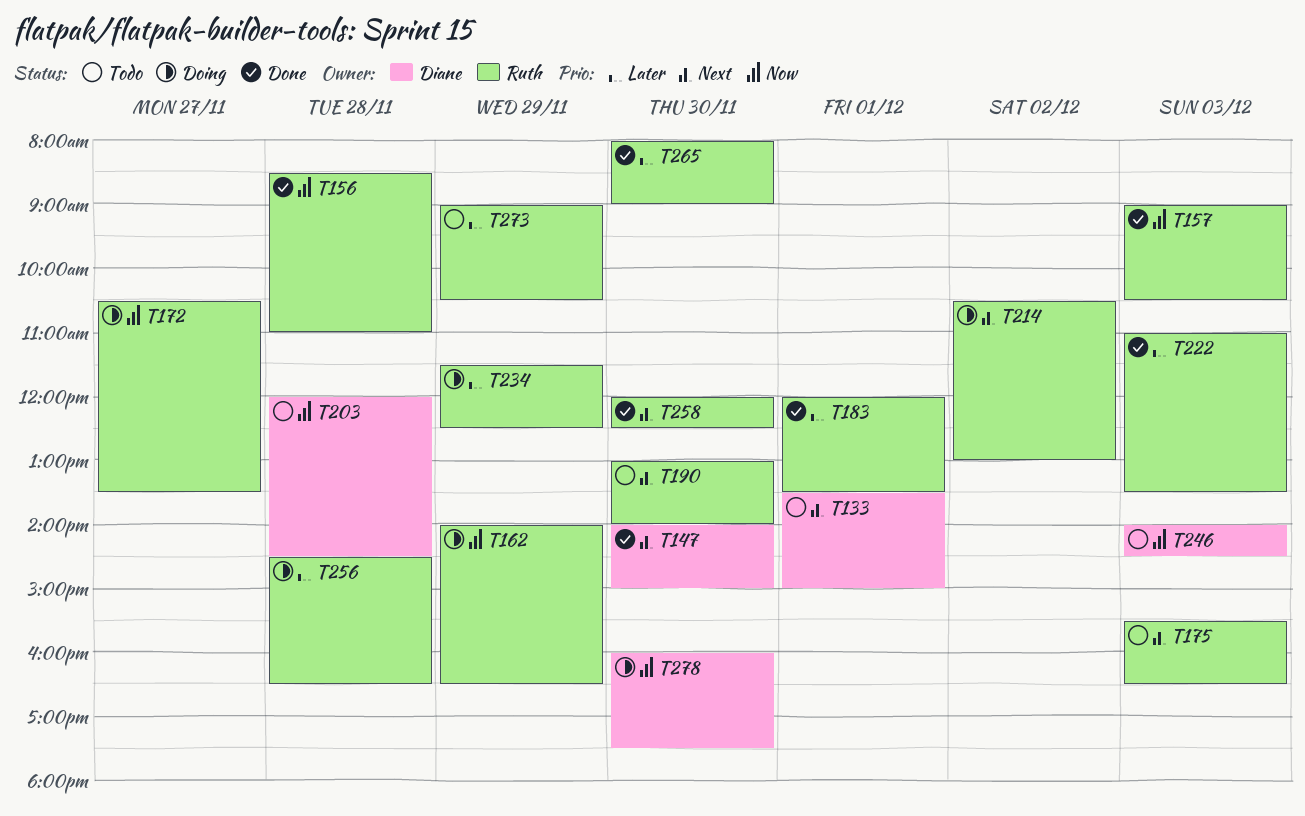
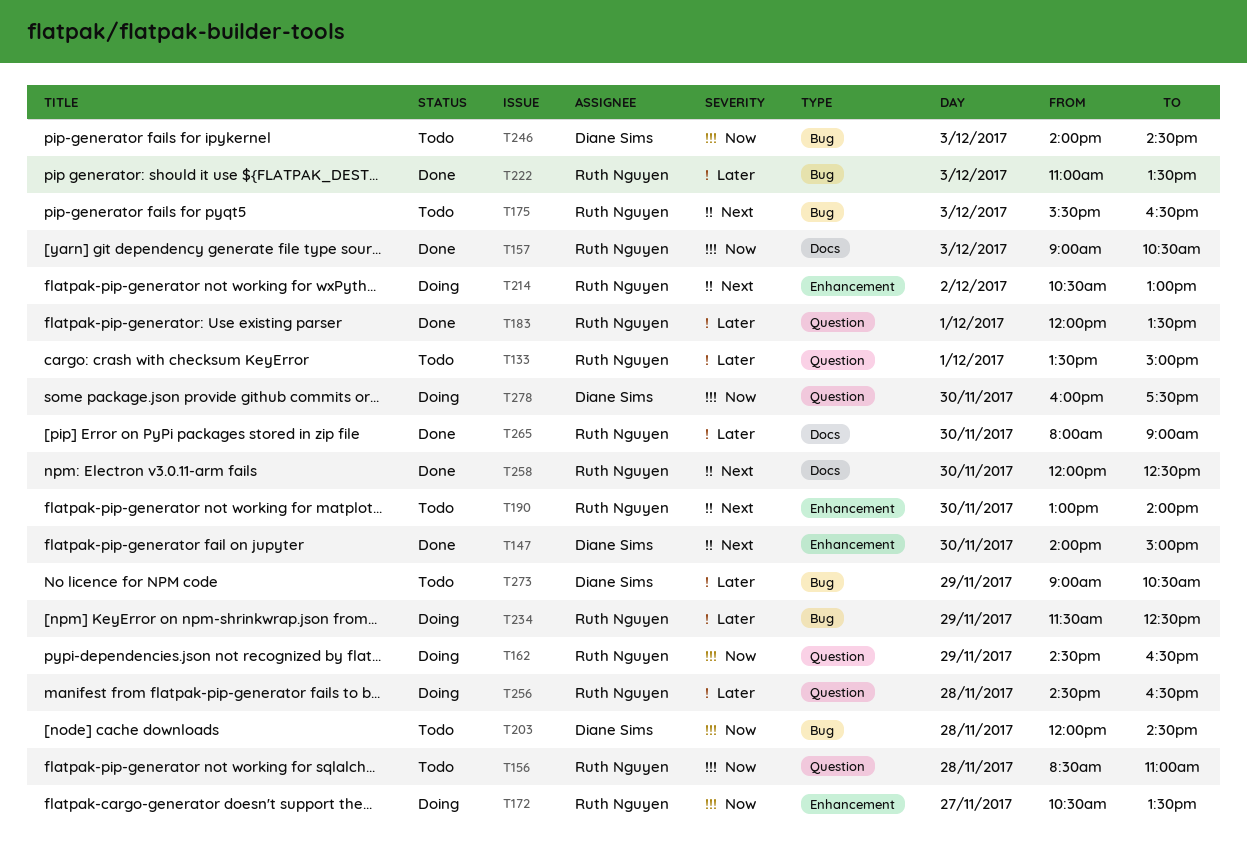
T133, owner: Diane Sims -> Ruth Nguyen
T133, priority: Next -> Later
T156, status: Done -> Todo
T162, begins: 14:00 -> 14:30
T273, owner: Ruth Nguyen -> Diane Sims

